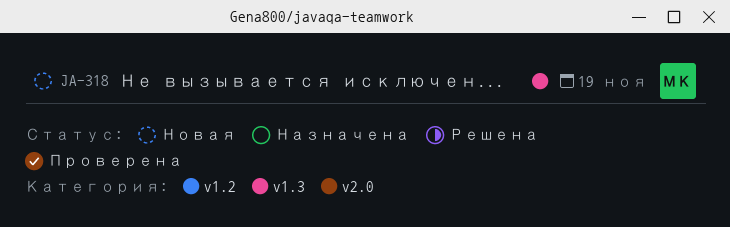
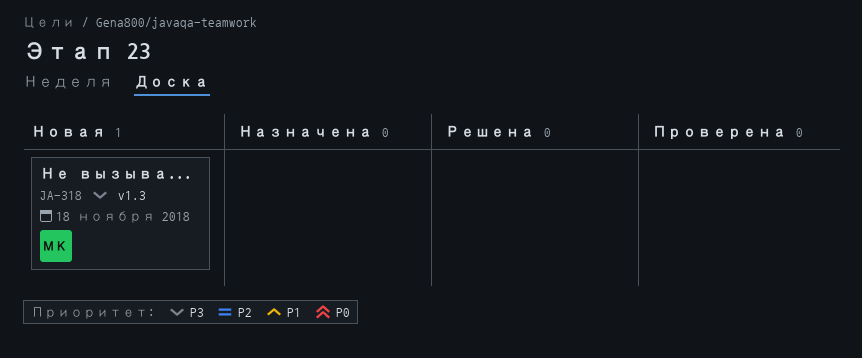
JA-318, due: Nov 19 -> Nov 18

